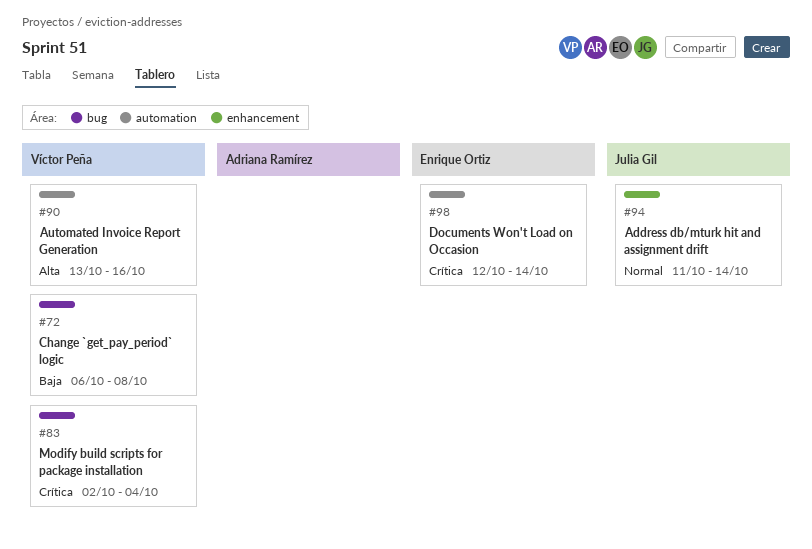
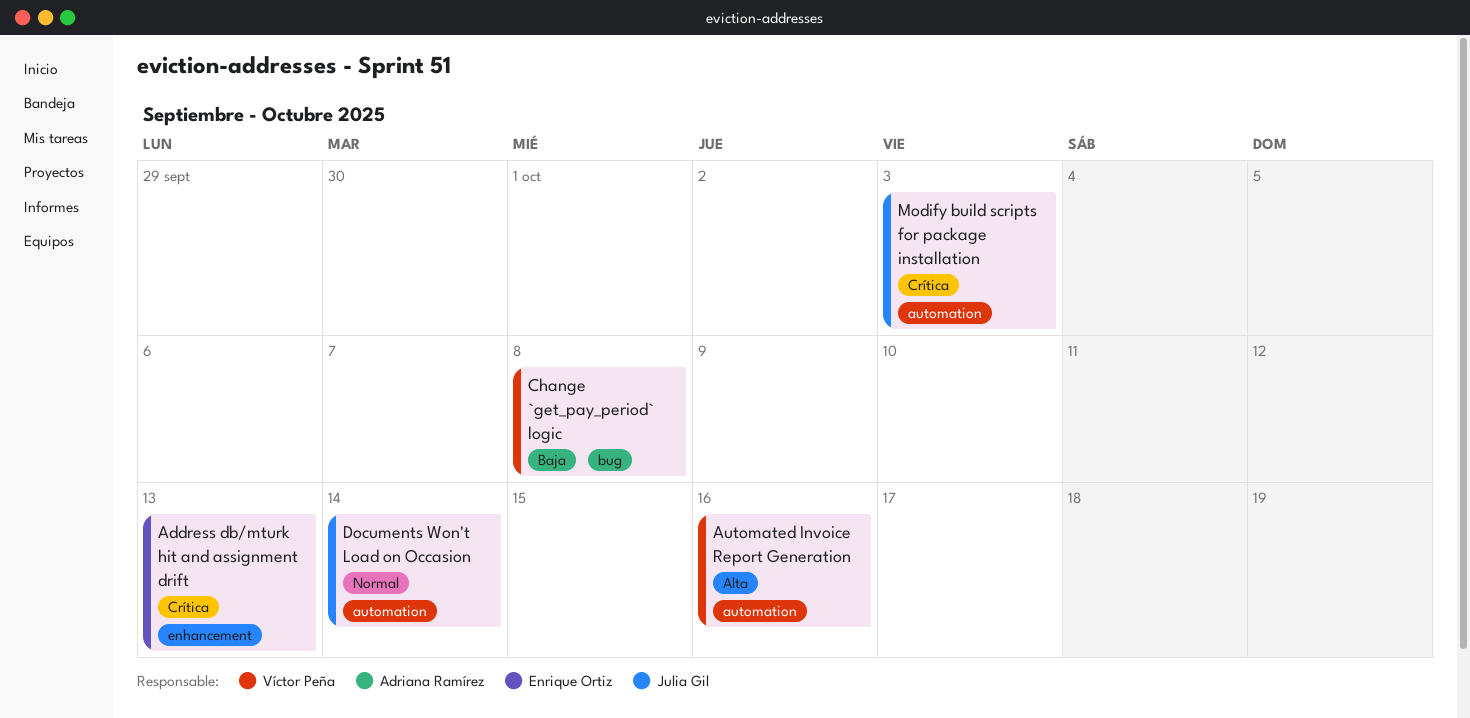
Address db/mturk hit and assignment drift, owner: Julia Gil -> Enrique Ortiz
Address db/mturk hit and assignment drift, priority: Normal -> Crítica
Address db/mturk hit and assignment drift, due: Oct 14 -> Oct 13
Documents Won't Load on Occasion, owner: Enrique Ortiz -> Julia Gil
Documents Won't Load on Occasion, priority: Crítica -> Normal
Modify build scripts for package installation, owner: Víctor Peña -> Julia Gil
Modify build scripts for package installation, label: bug -> automation
Modify build scripts for package installation, due: Oct 4 -> Oct 3

